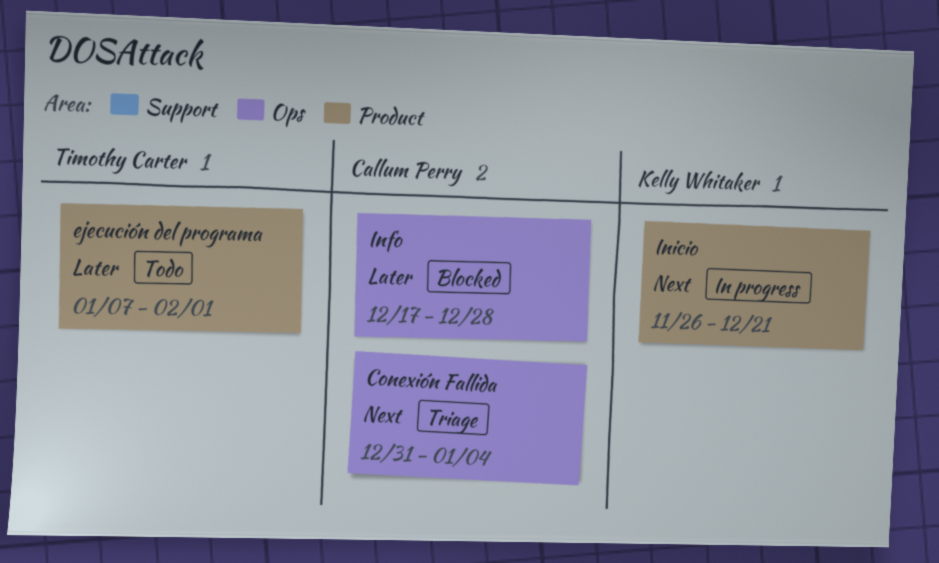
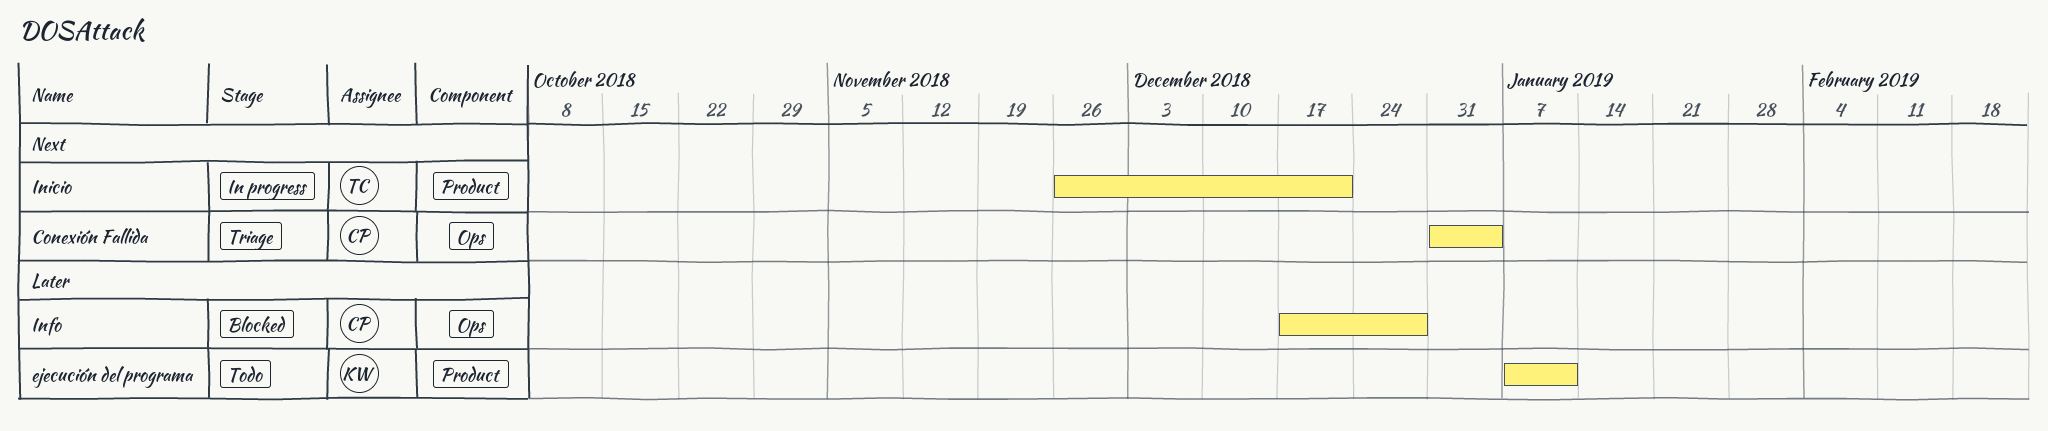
ejecución del programa, owner: Timothy Carter -> Kelly Whitaker
ejecución del programa, due: Feb 1 -> Jan 11
Inicio, owner: Kelly Whitaker -> Timothy Carter

